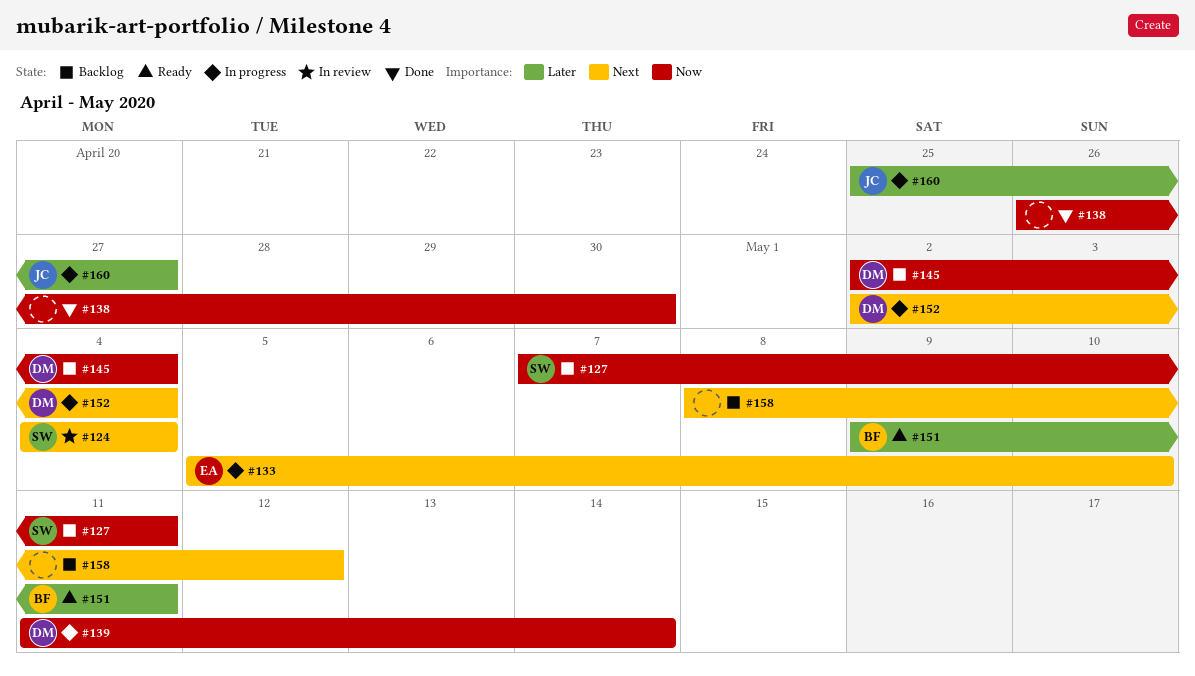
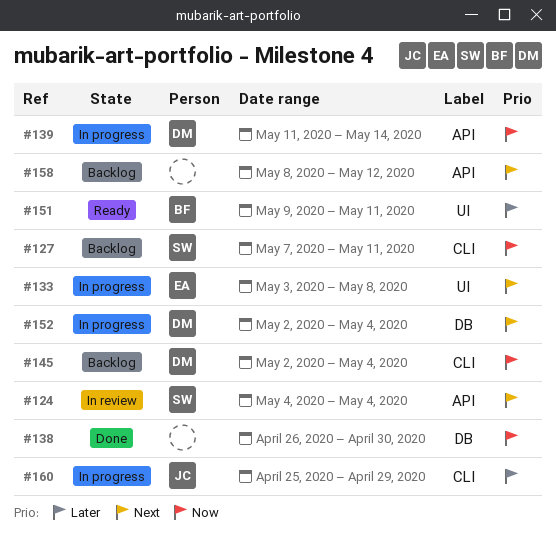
#133, start: May 5 -> May 3
#133, due: May 10 -> May 8
#160, due: Apr 27 -> Apr 29

